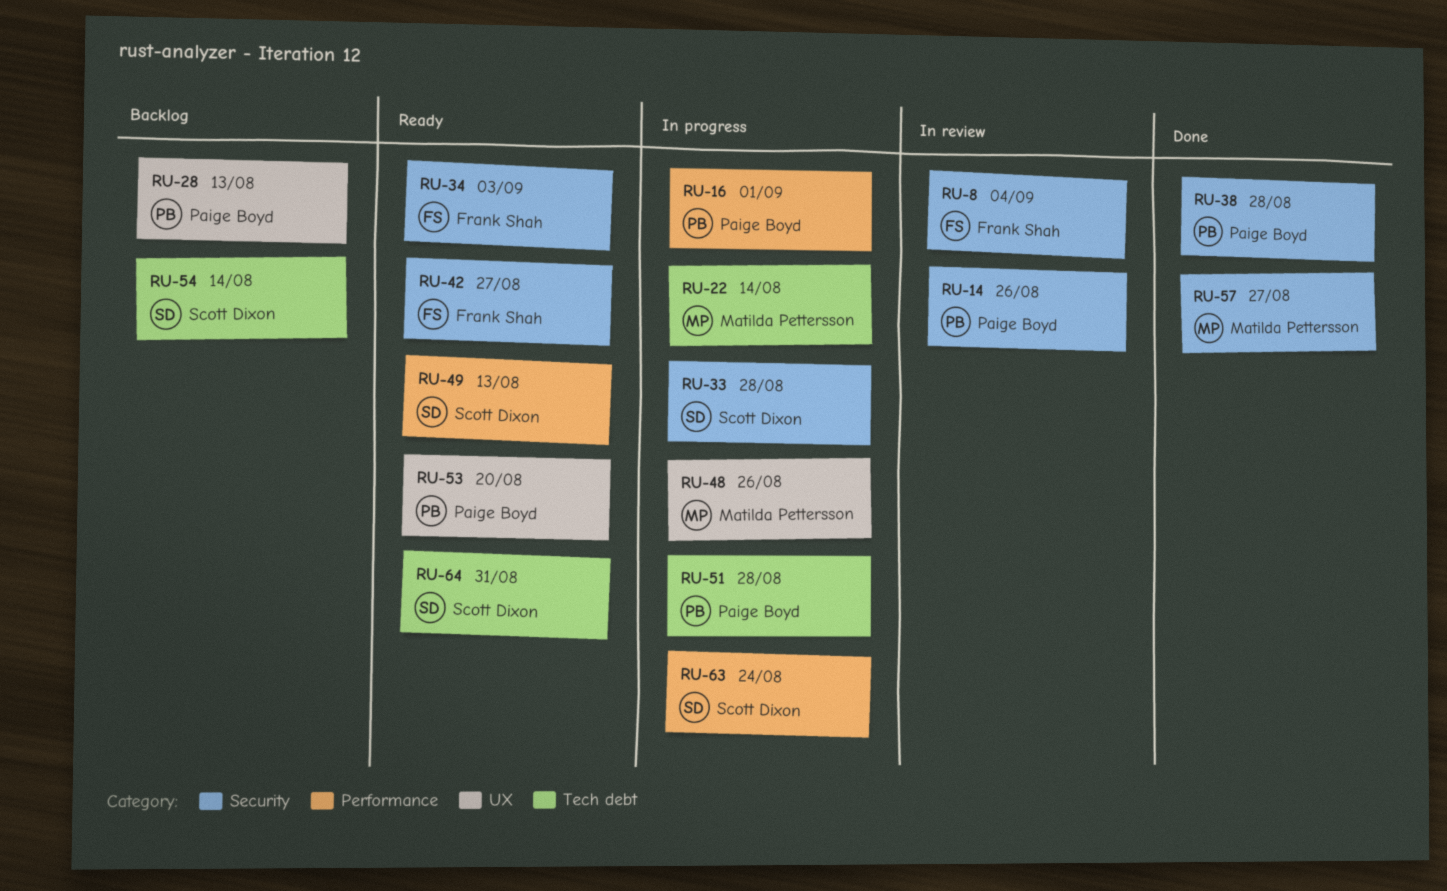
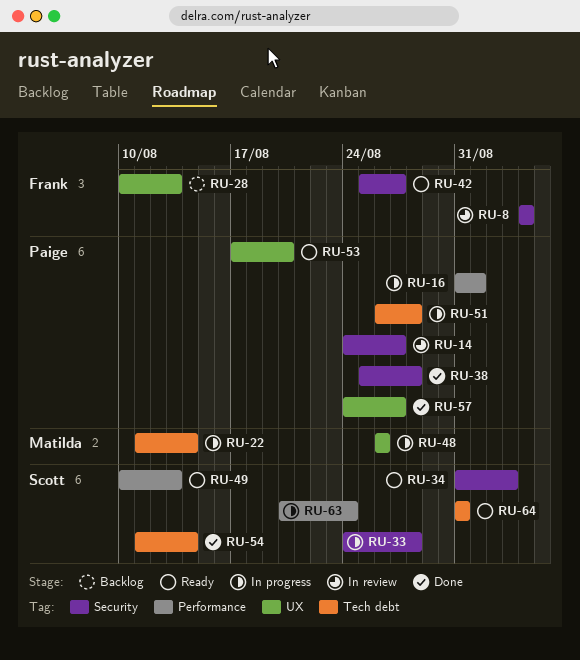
RU-14, due: Aug 26 -> Aug 27
RU-28, owner: Paige Boyd -> Frank Shah
RU-34, owner: Frank Shah -> Scott Dixon
RU-54, status: Backlog -> Done
RU-57, owner: Matilda Pettersson -> Paige Boyd
RU-57, label: Security -> UX

